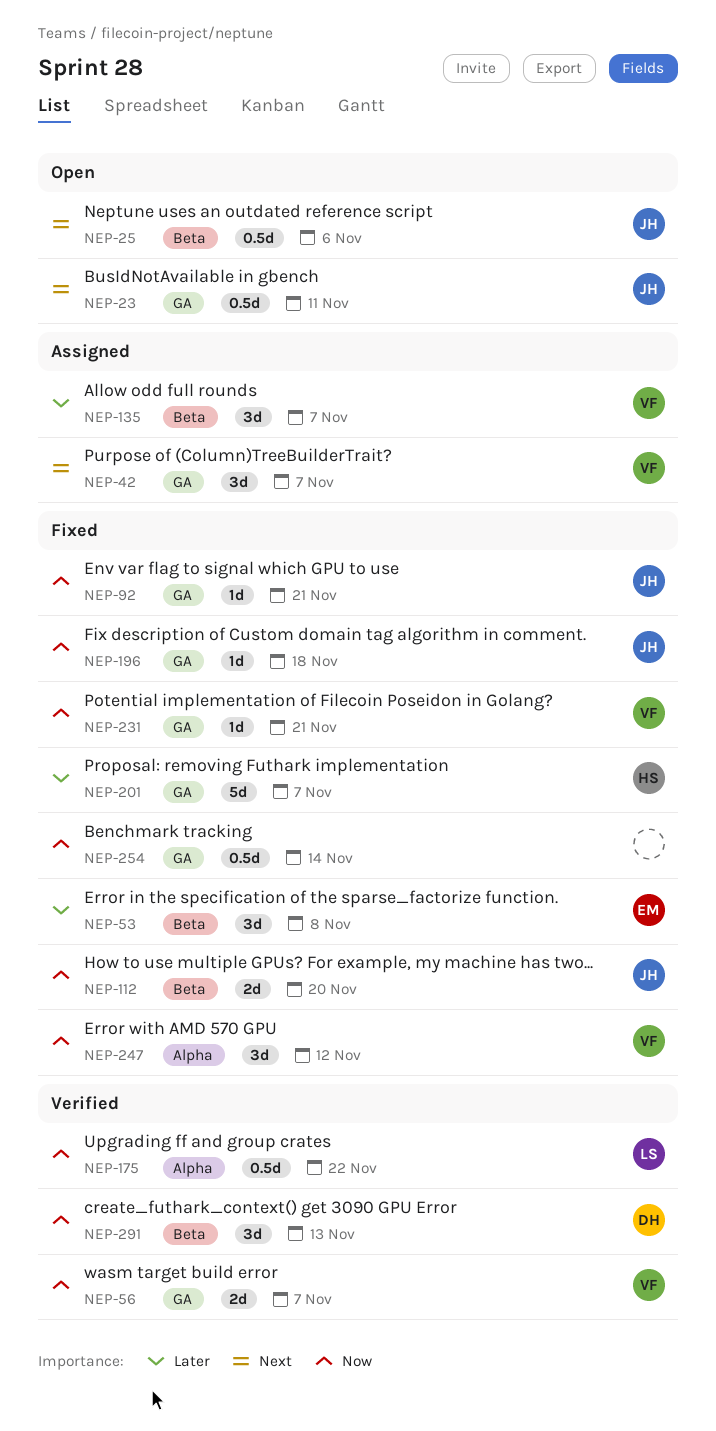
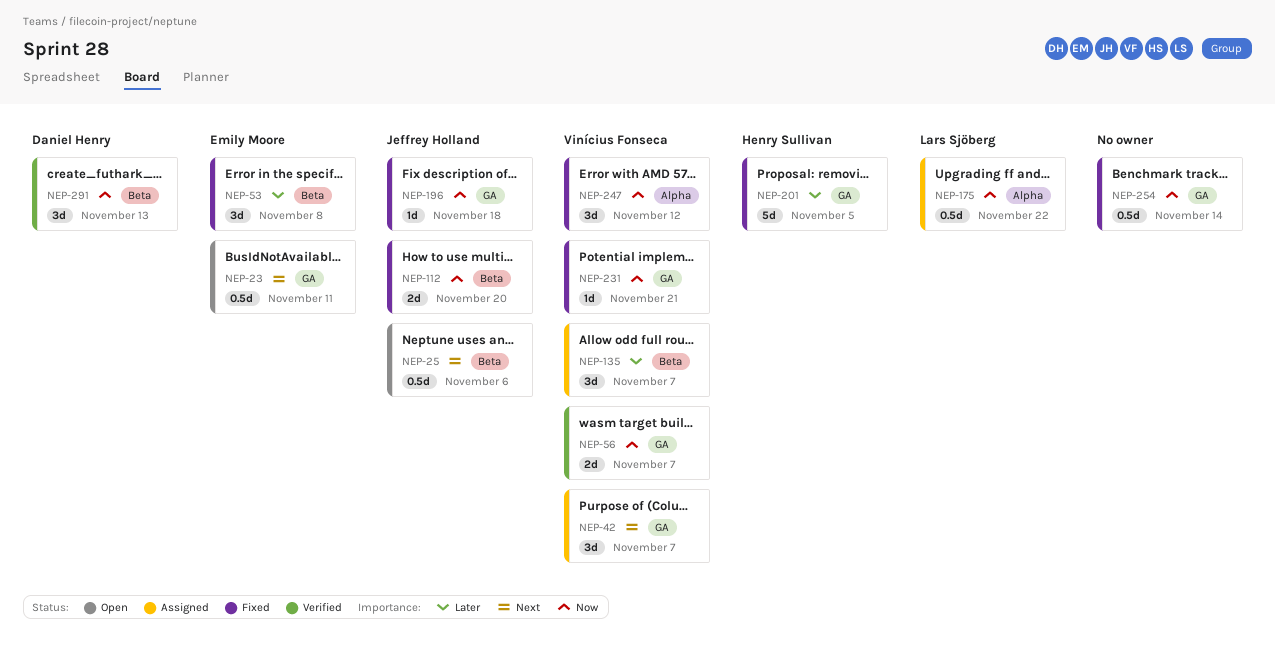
NEP-23, owner: Jeffrey Holland -> Emily Moore
NEP-92: present -> none
NEP-175, status: Verified -> Assigned
NEP-201, due: Nov 7 -> Nov 5

